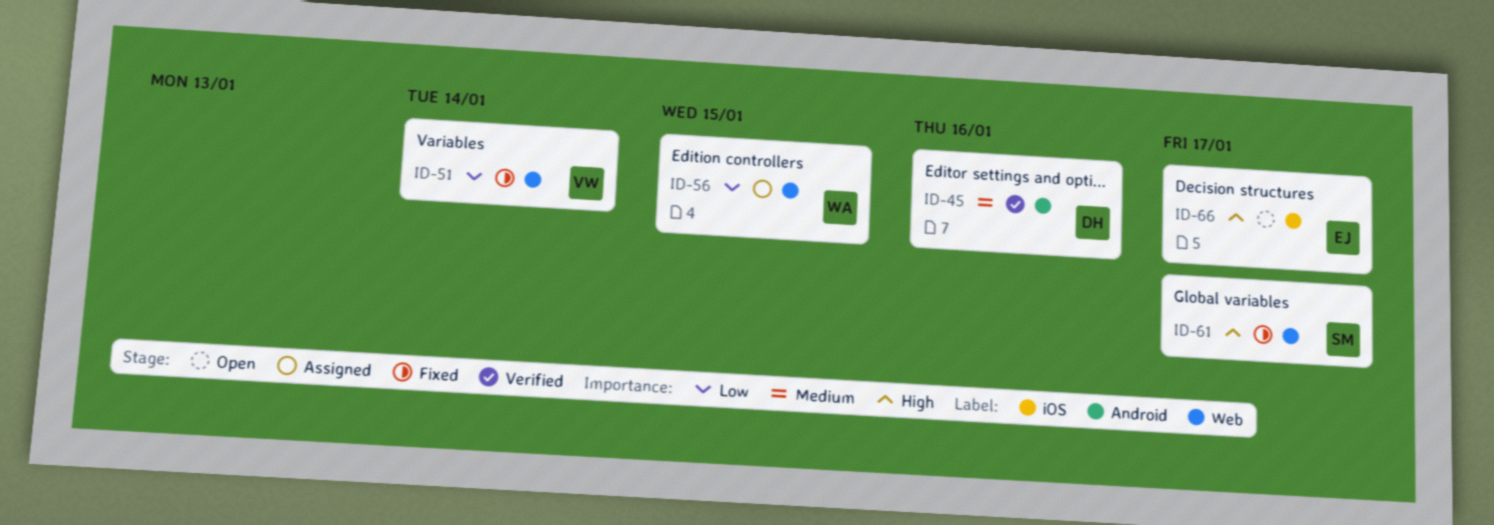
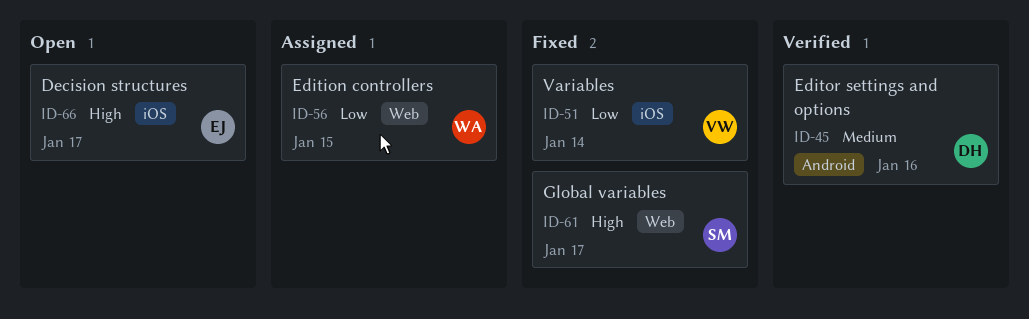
ID-51, label: Web -> iOS

